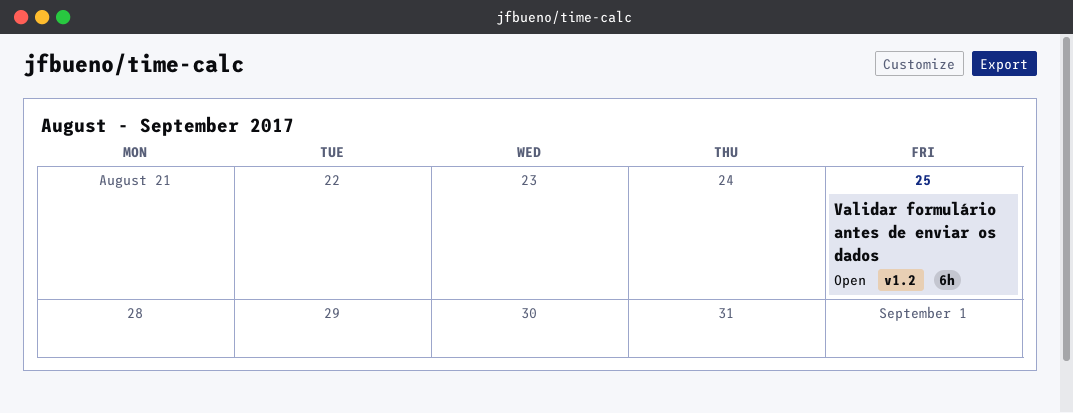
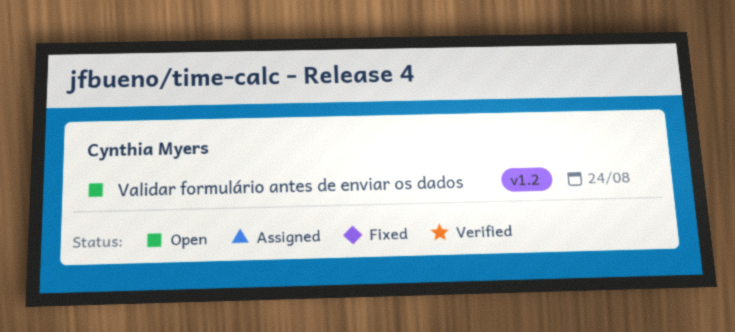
Validar formulário antes de enviar os dados, due: Aug 25 -> Aug 24

